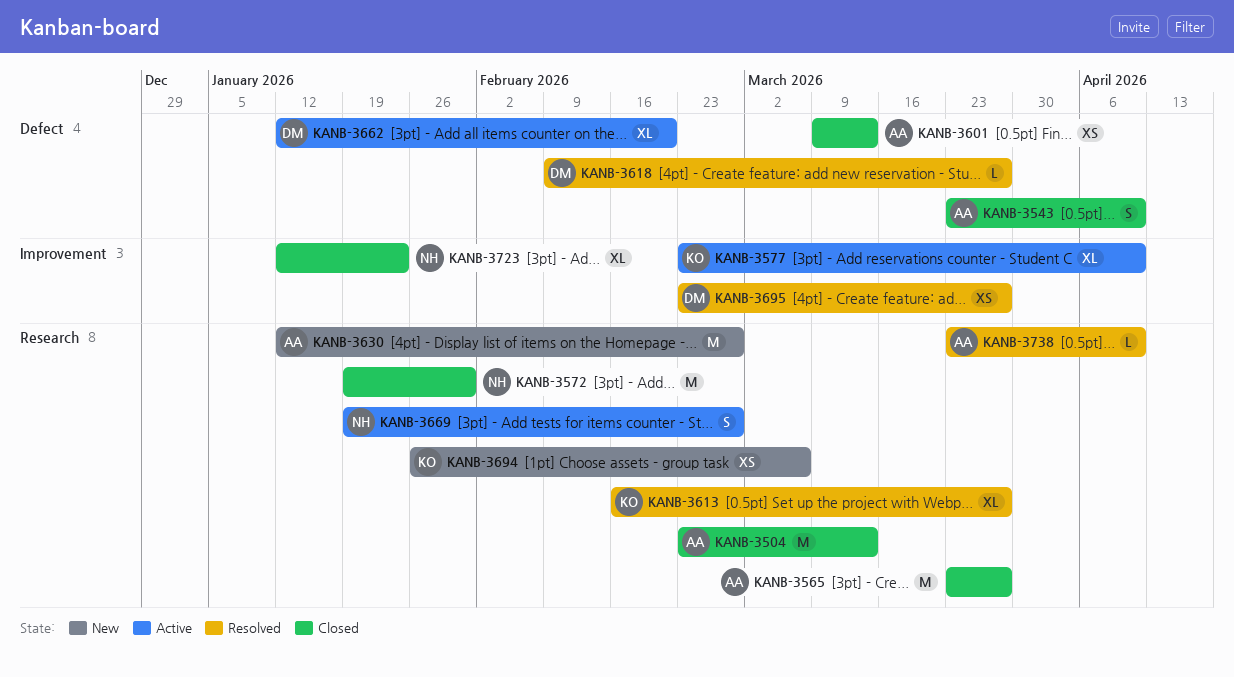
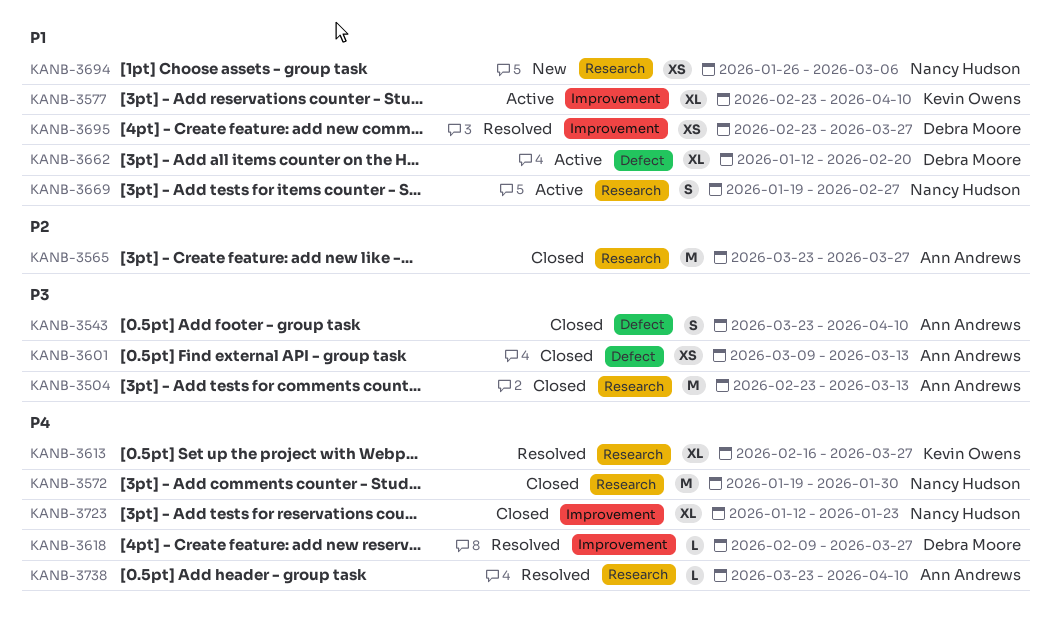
KANB-3618, label: Defect -> Improvement
KANB-3630: present -> none
KANB-3694, owner: Kevin Owens -> Nancy Hudson

